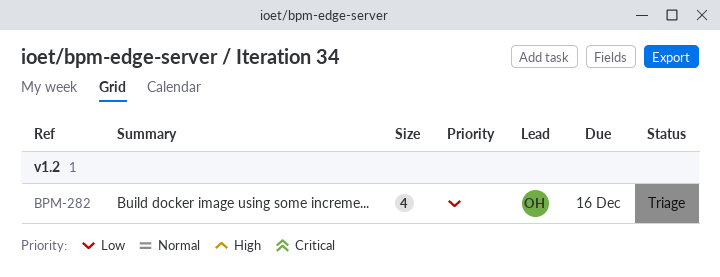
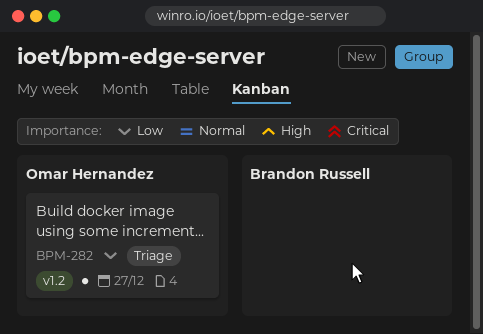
BPM-282, estimate: 4 -> 1
BPM-282, due: Dec 16 -> Dec 27

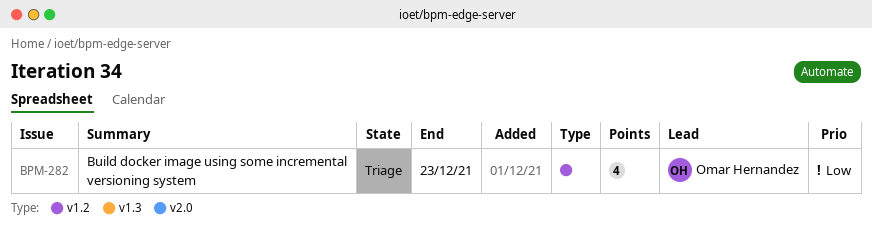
BPM-282, estimate: 1 -> 4
BPM-282, due: Dec 27 -> Dec 23

